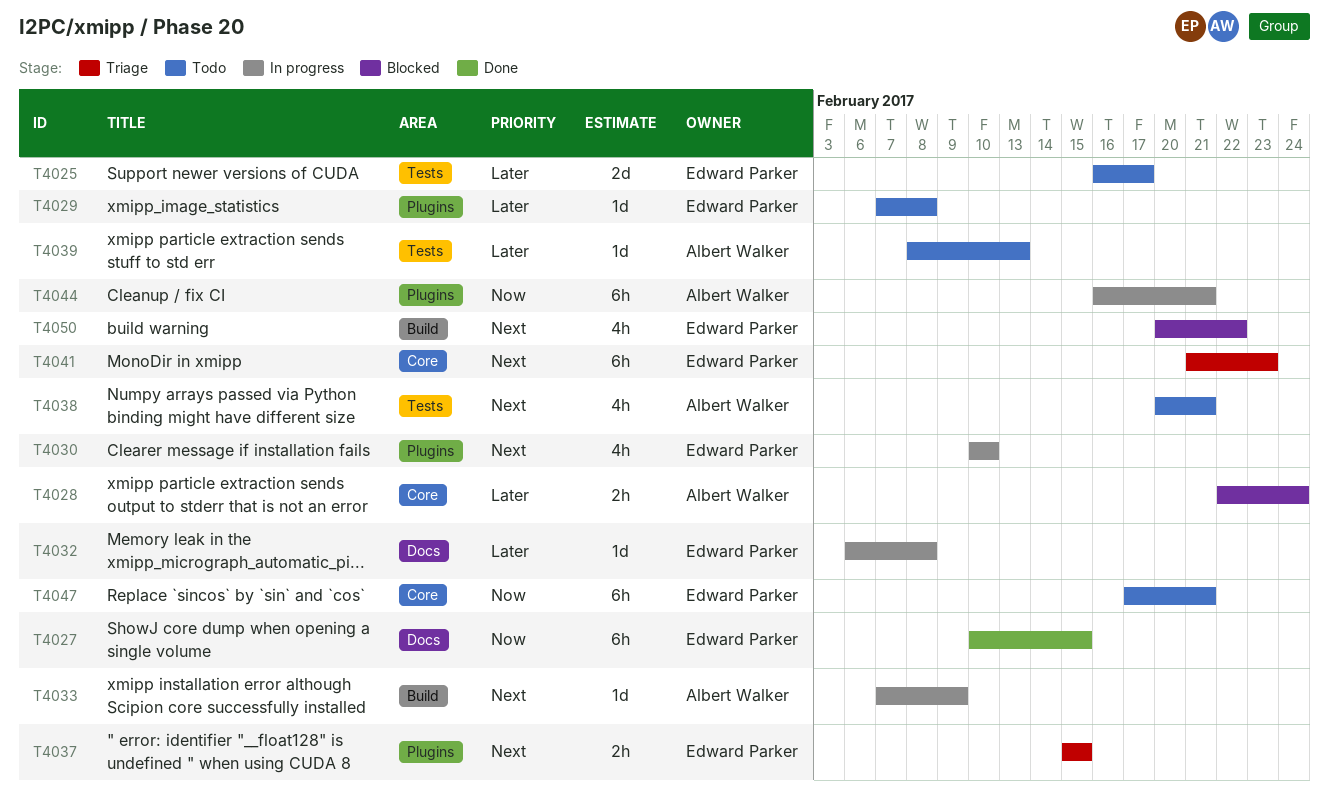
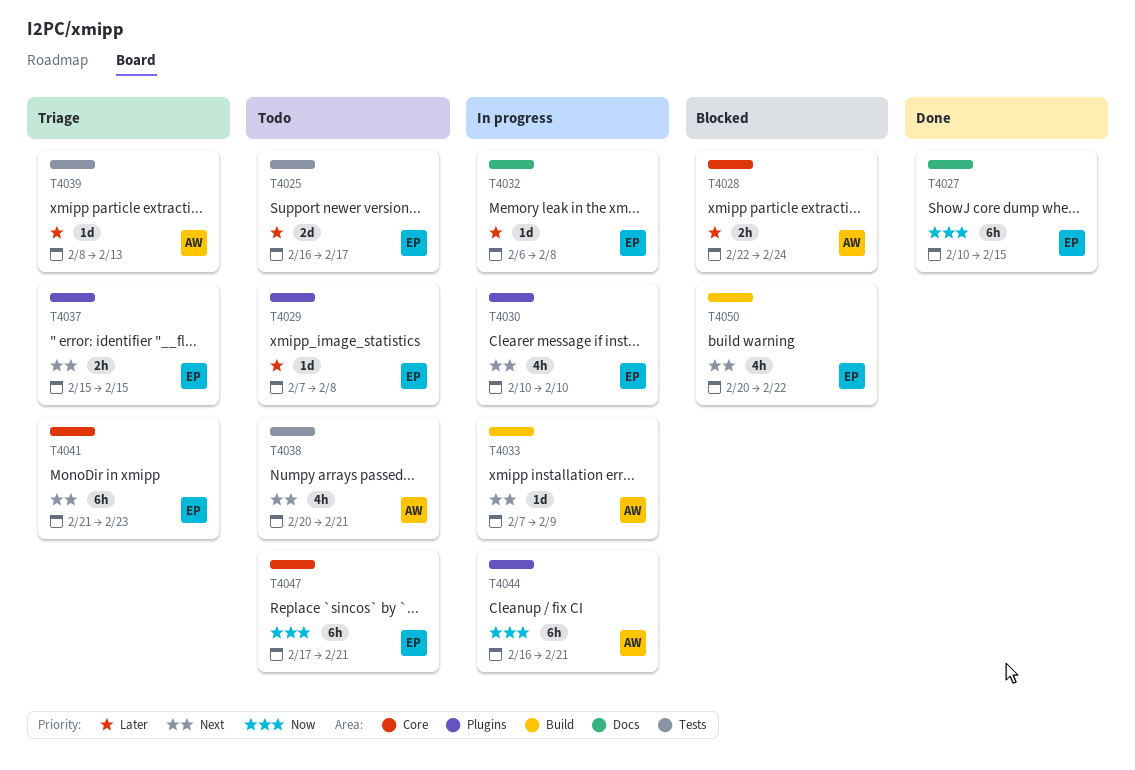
T4039, status: Todo -> Triage

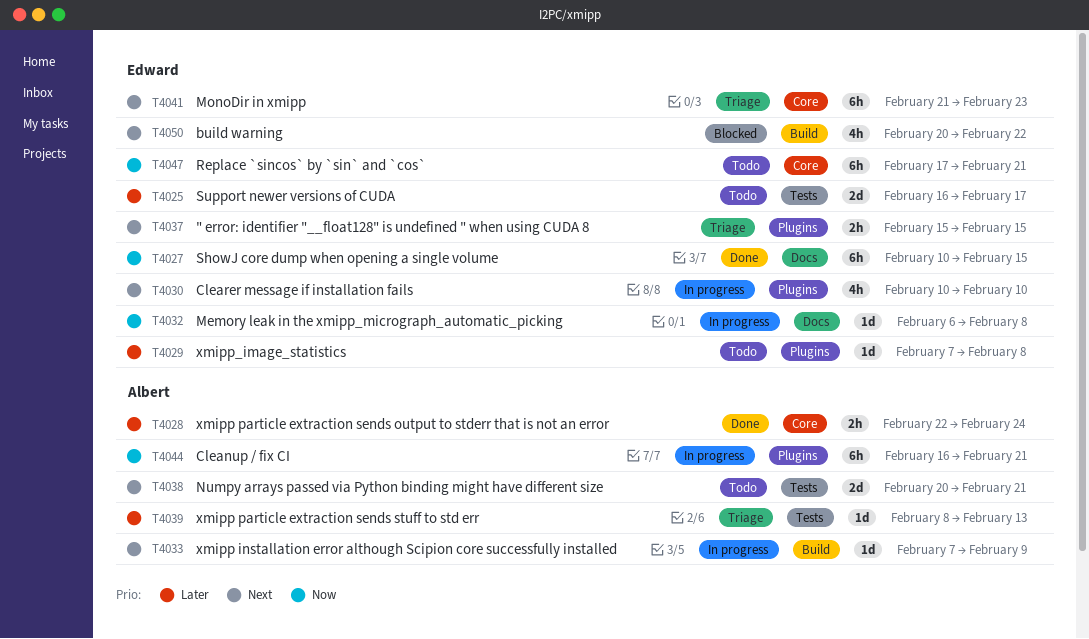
T4028, status: Blocked -> Done
T4032, priority: Later -> Now
T4038, estimate: 4h -> 2d

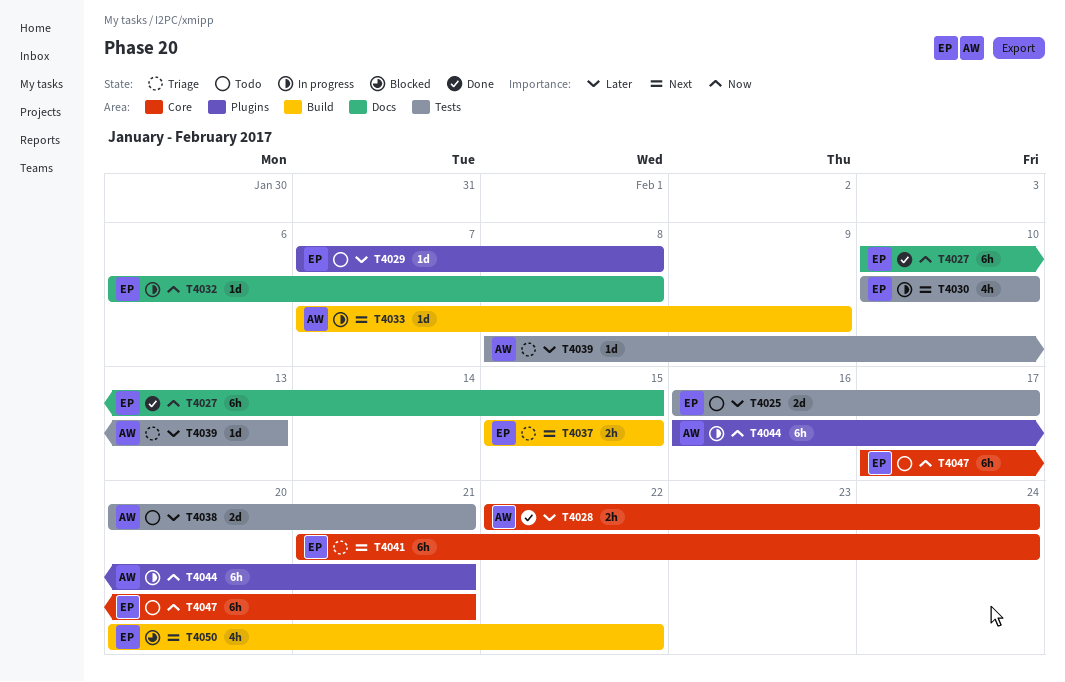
T4030, label: Plugins -> Tests
T4037, label: Plugins -> Build
T4038, priority: Next -> Later
T4041, due: Feb 23 -> Feb 24

